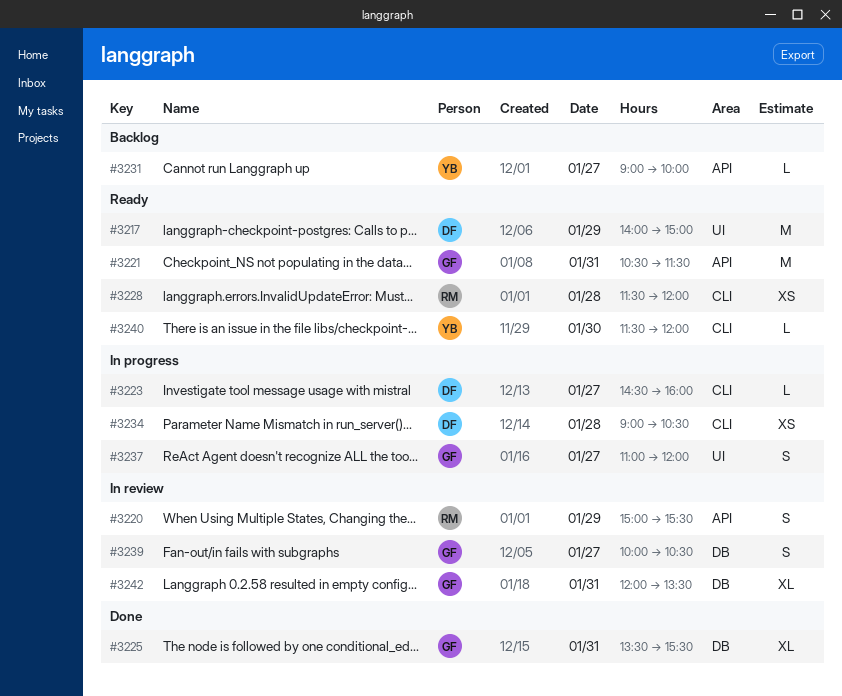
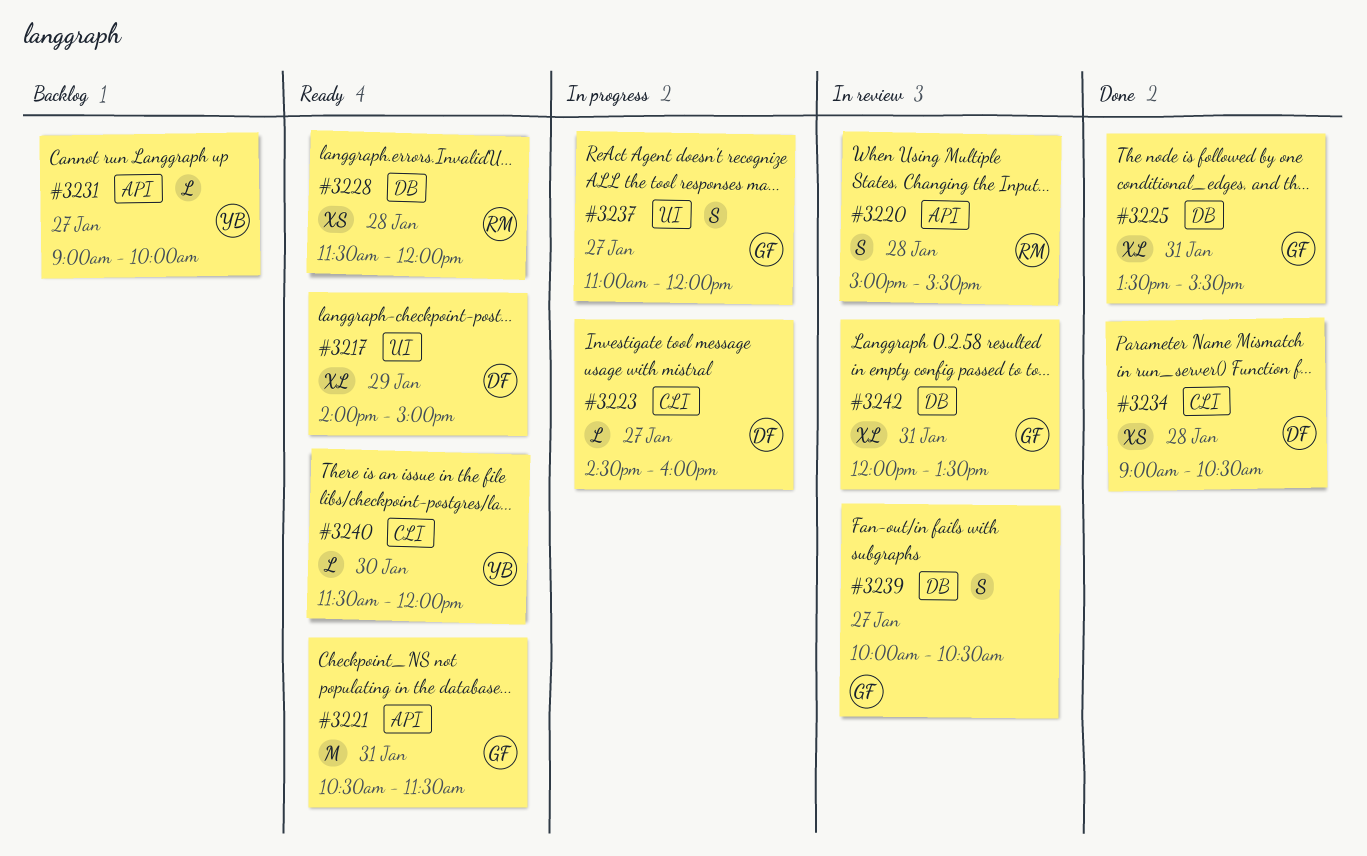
#3217, estimate: M -> XL
#3220, day: Jan 29 -> Jan 28
#3228, label: CLI -> DB
#3234, status: In progress -> Done

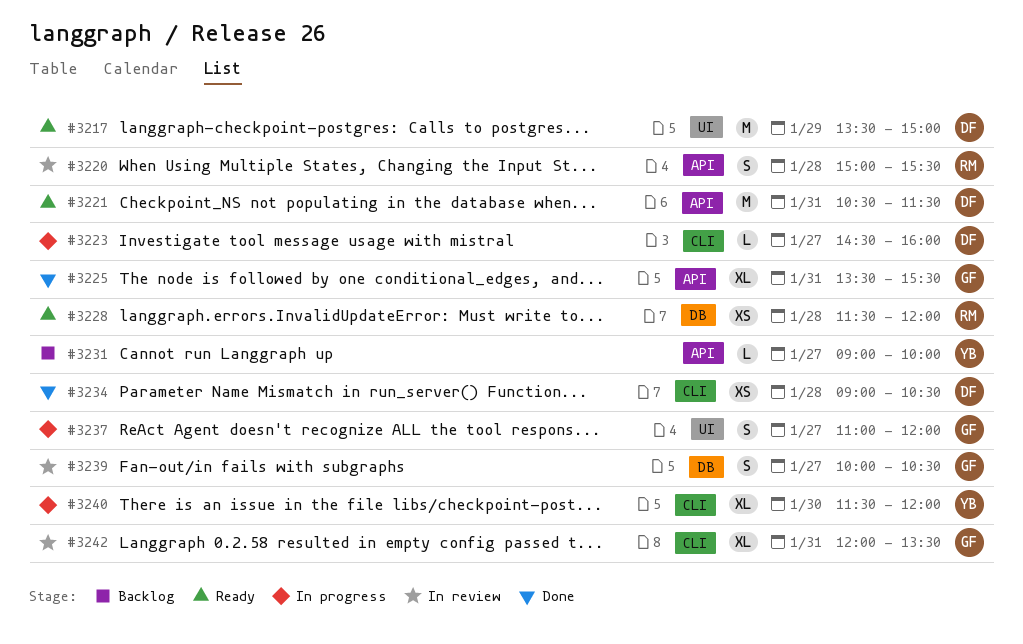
#3217, estimate: XL -> M
#3217, begins: 14:00 -> 13:30
#3221, owner: GF -> DF
#3225, label: DB -> API
#3240, status: Ready -> In progress
#3240, estimate: L -> XL
#3242, label: DB -> CLI

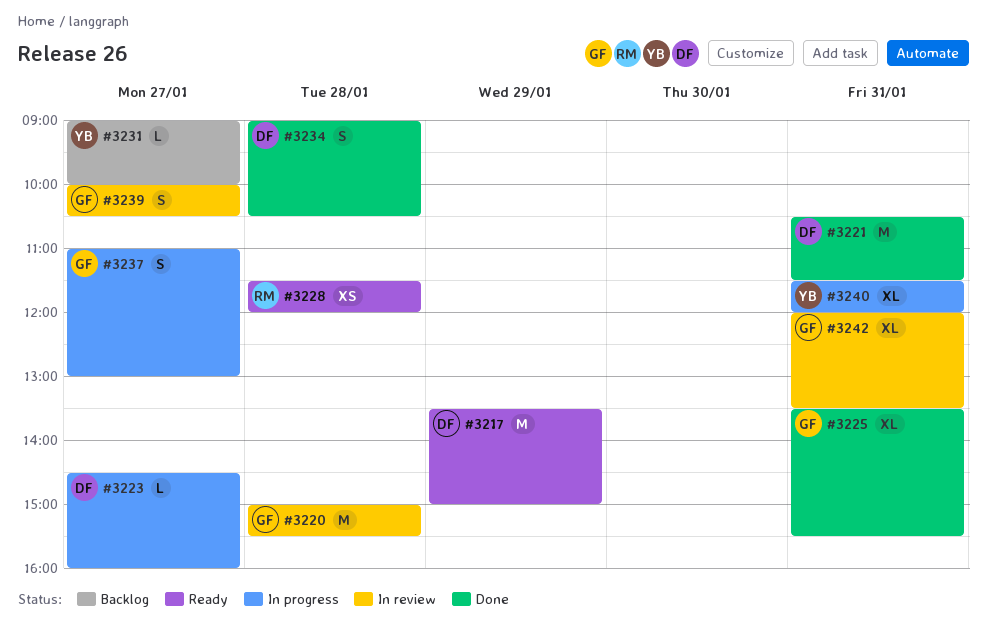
#3220, owner: RM -> GF
#3220, estimate: S -> M
#3221, status: Ready -> Done
#3234, estimate: XS -> S
#3237, ends: 12:00 -> 13:00
#3240, day: Jan 30 -> Jan 31

